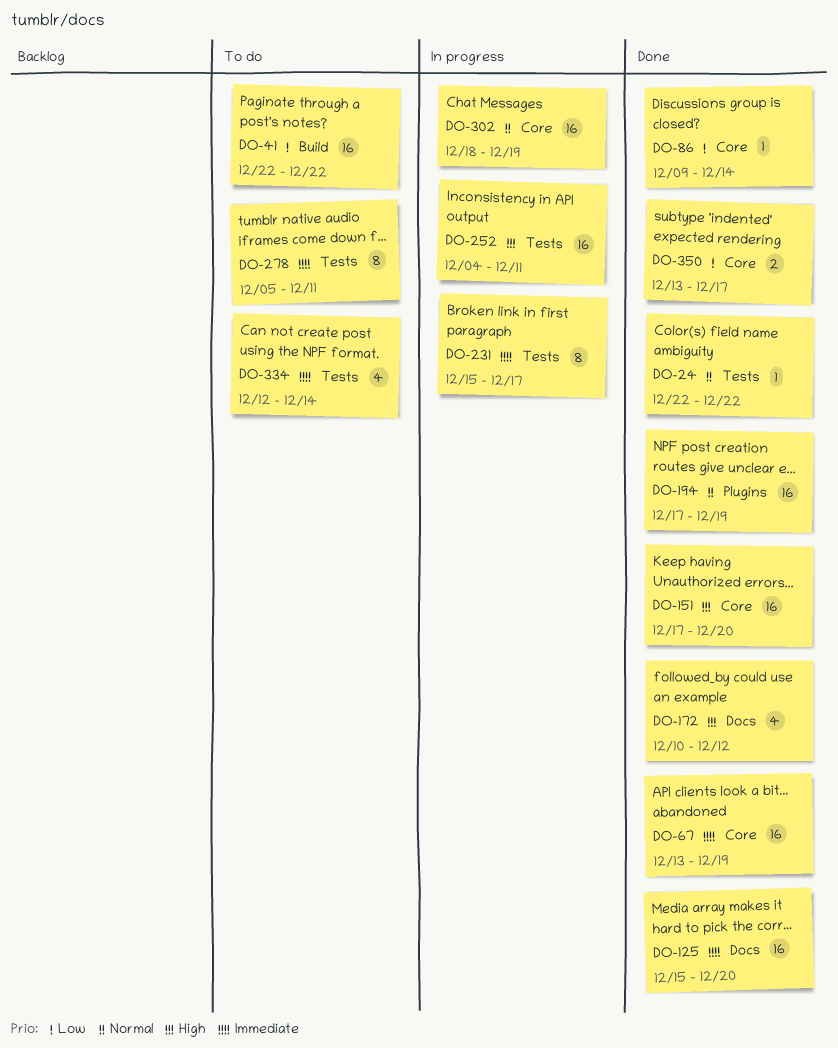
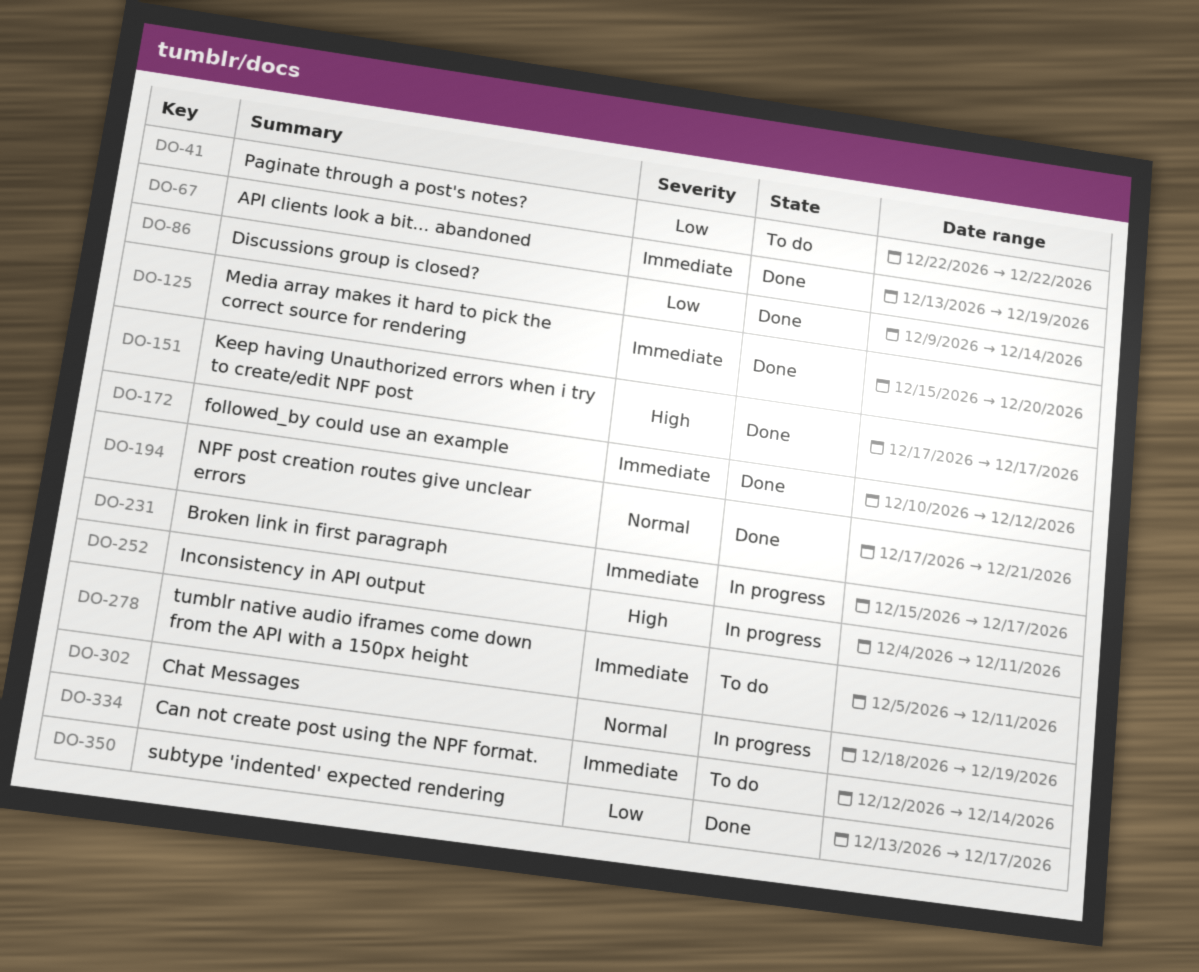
DO-24: present -> none
DO-151, due: Dec 20 -> Dec 17
DO-172, priority: High -> Immediate
DO-194, due: Dec 19 -> Dec 21

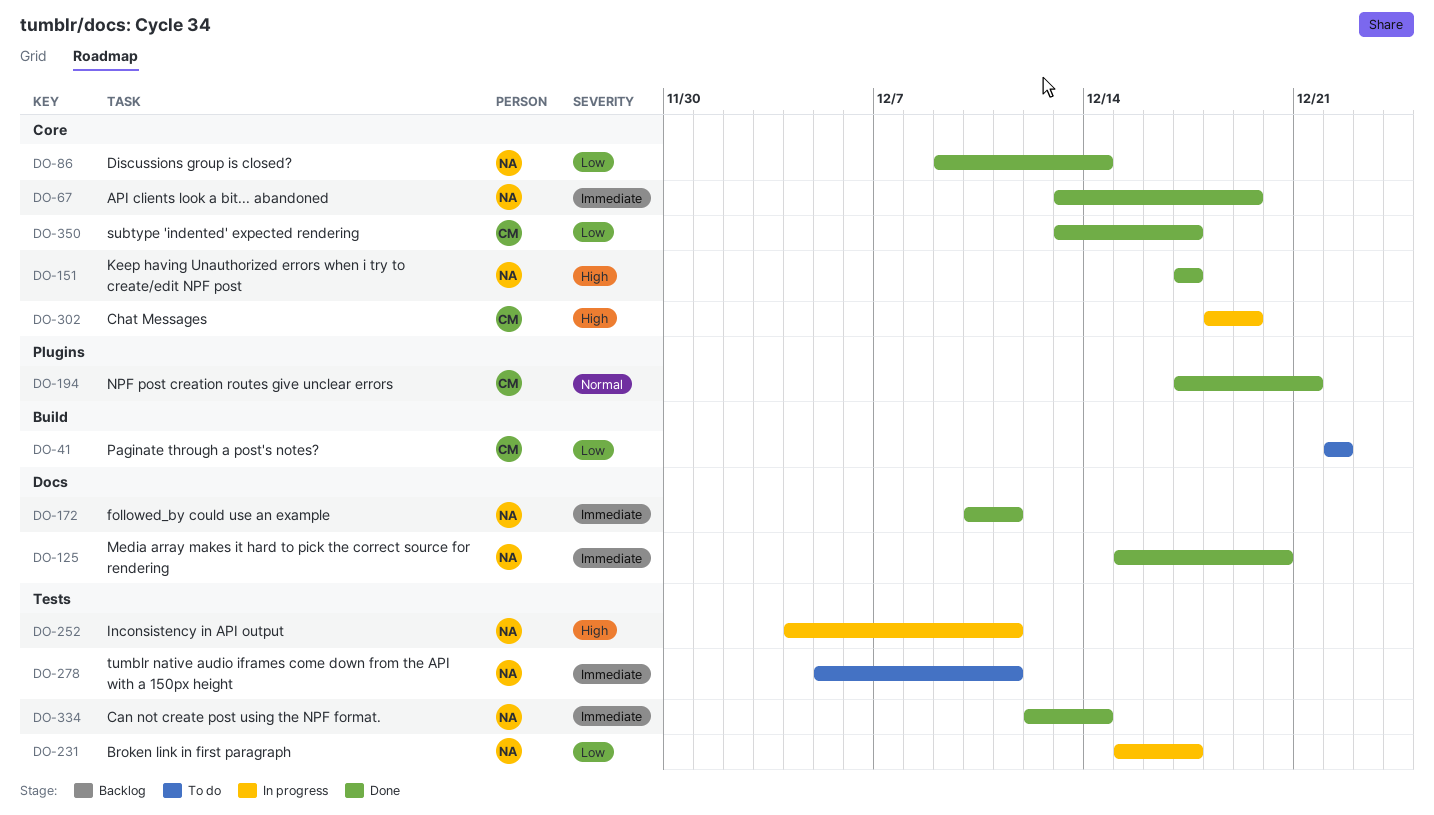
DO-172, due: Dec 12 -> Dec 11
DO-231, priority: Immediate -> Low
DO-302, priority: Normal -> High
DO-334, status: To do -> Done

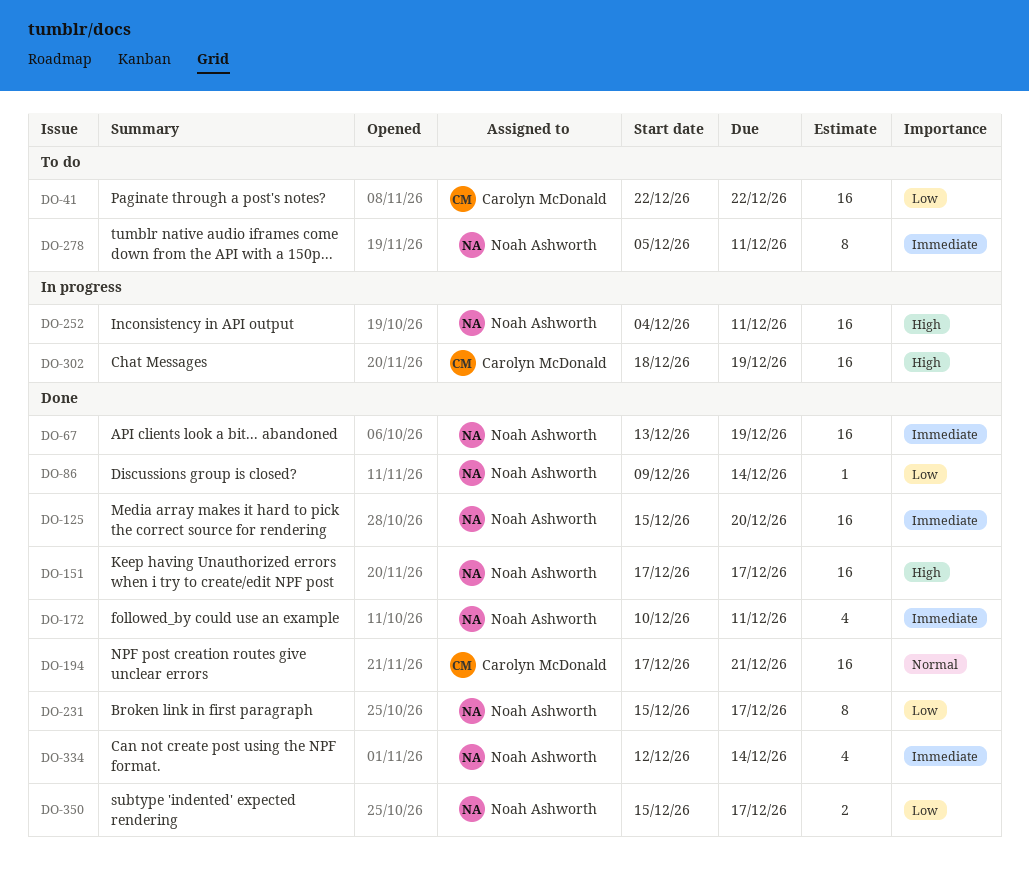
DO-231, status: In progress -> Done
DO-350, owner: Carolyn McDonald -> Noah Ashworth
DO-350, start: Dec 13 -> Dec 15

